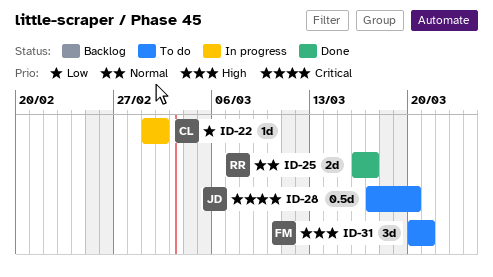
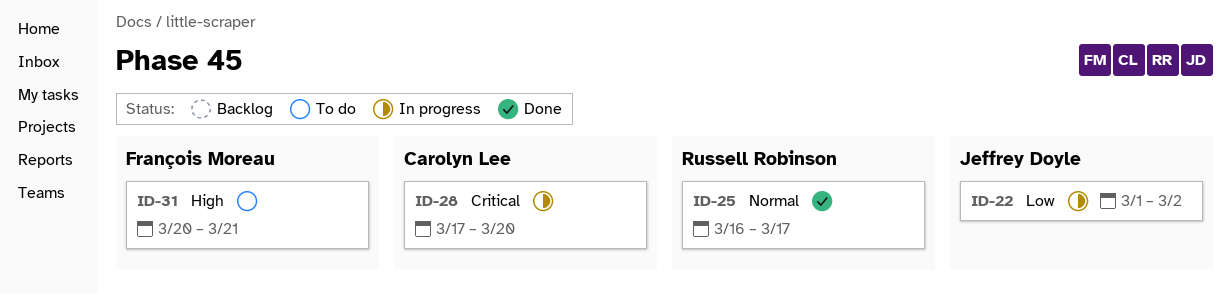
ID-22, owner: Carolyn Lee -> Jeffrey Doyle
ID-28, status: To do -> In progress
ID-28, owner: Jeffrey Doyle -> Carolyn Lee

